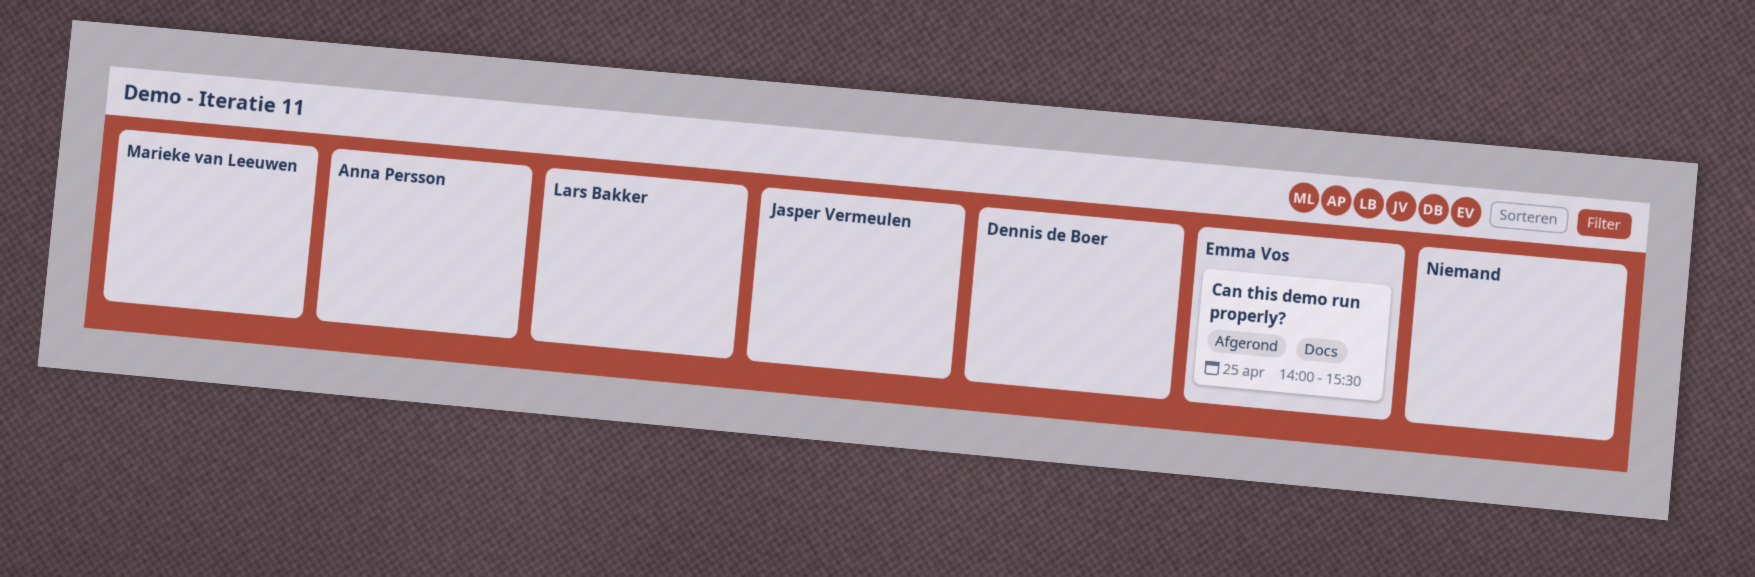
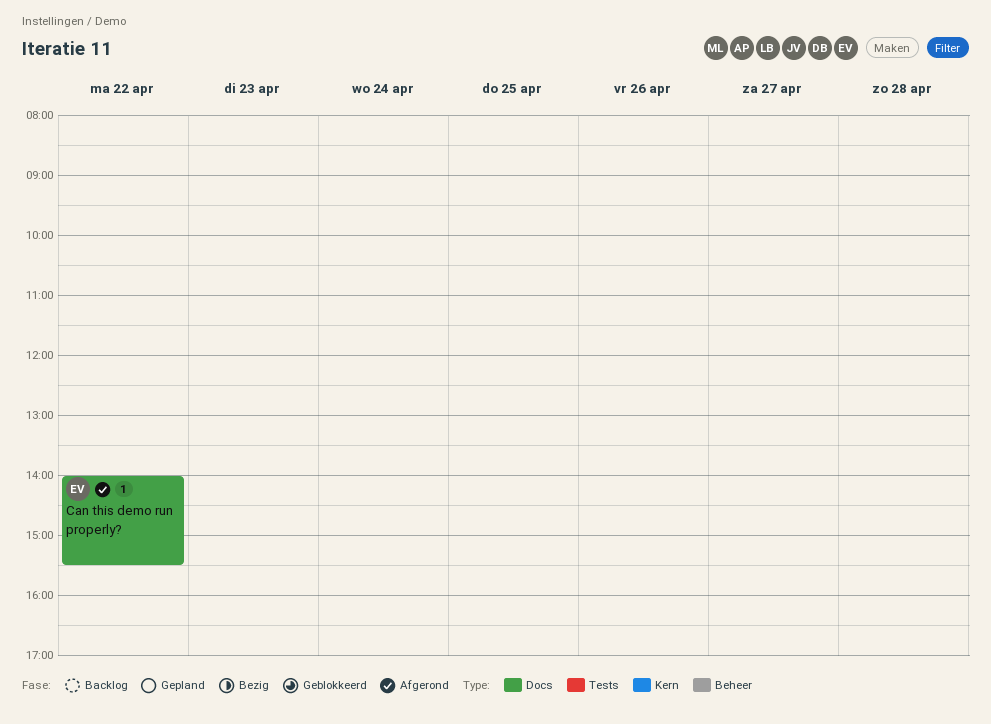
Can this demo run properly?, day: Apr 25 -> Apr 22

